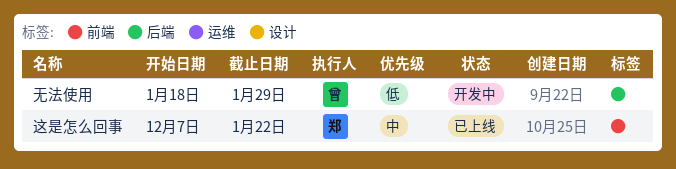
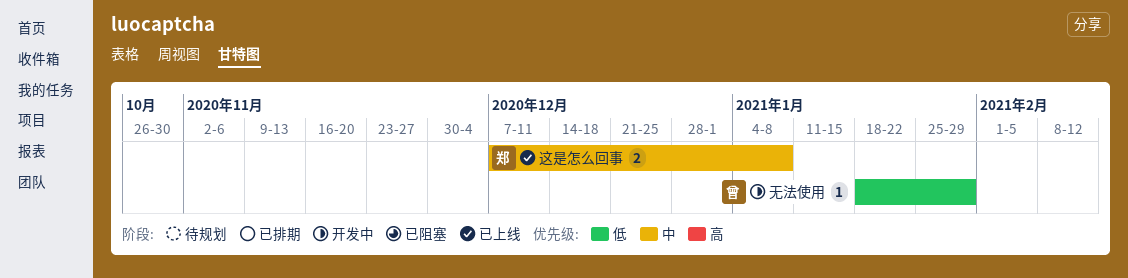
这是怎么回事, due: Jan 22 -> Jan 8

